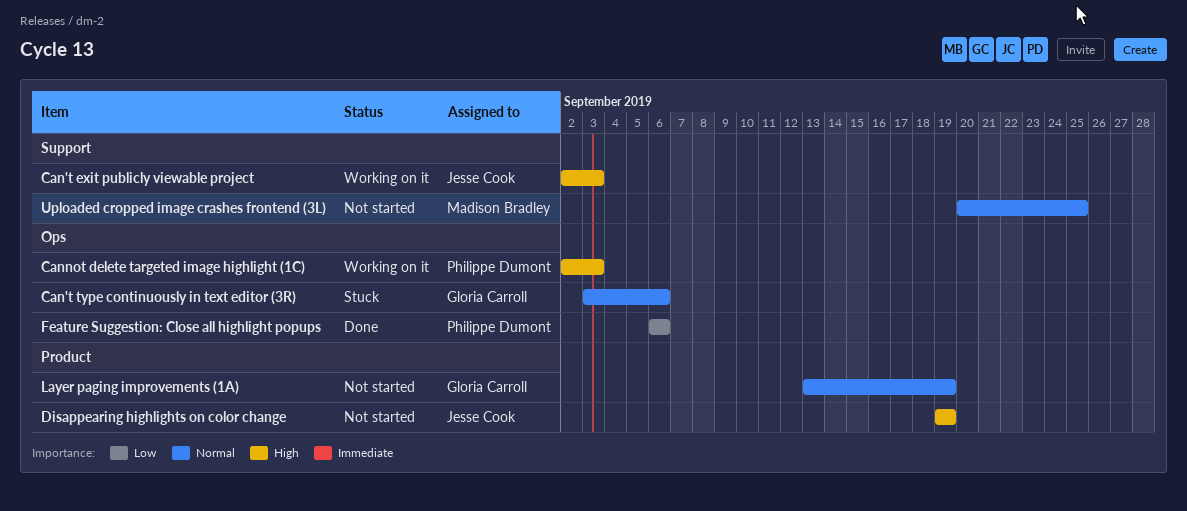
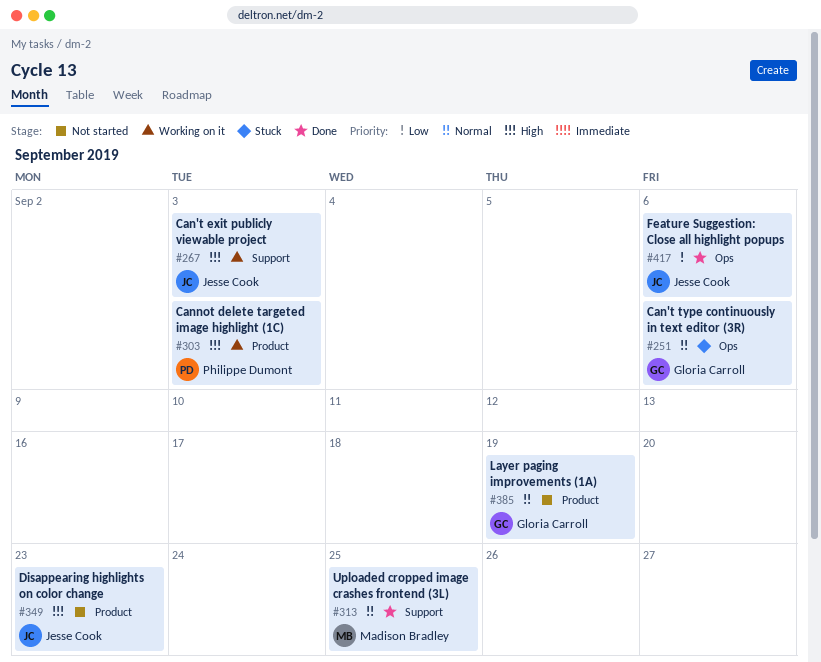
Cannot delete targeted image highlight (1C), label: Ops -> Product
Disappearing highlights on color change, due: Sep 19 -> Sep 23
Feature Suggestion: Close all highlight popups, owner: Philippe Dumont -> Jesse Cook
Uploaded cropped image crashes frontend (3L), status: Not started -> Done

